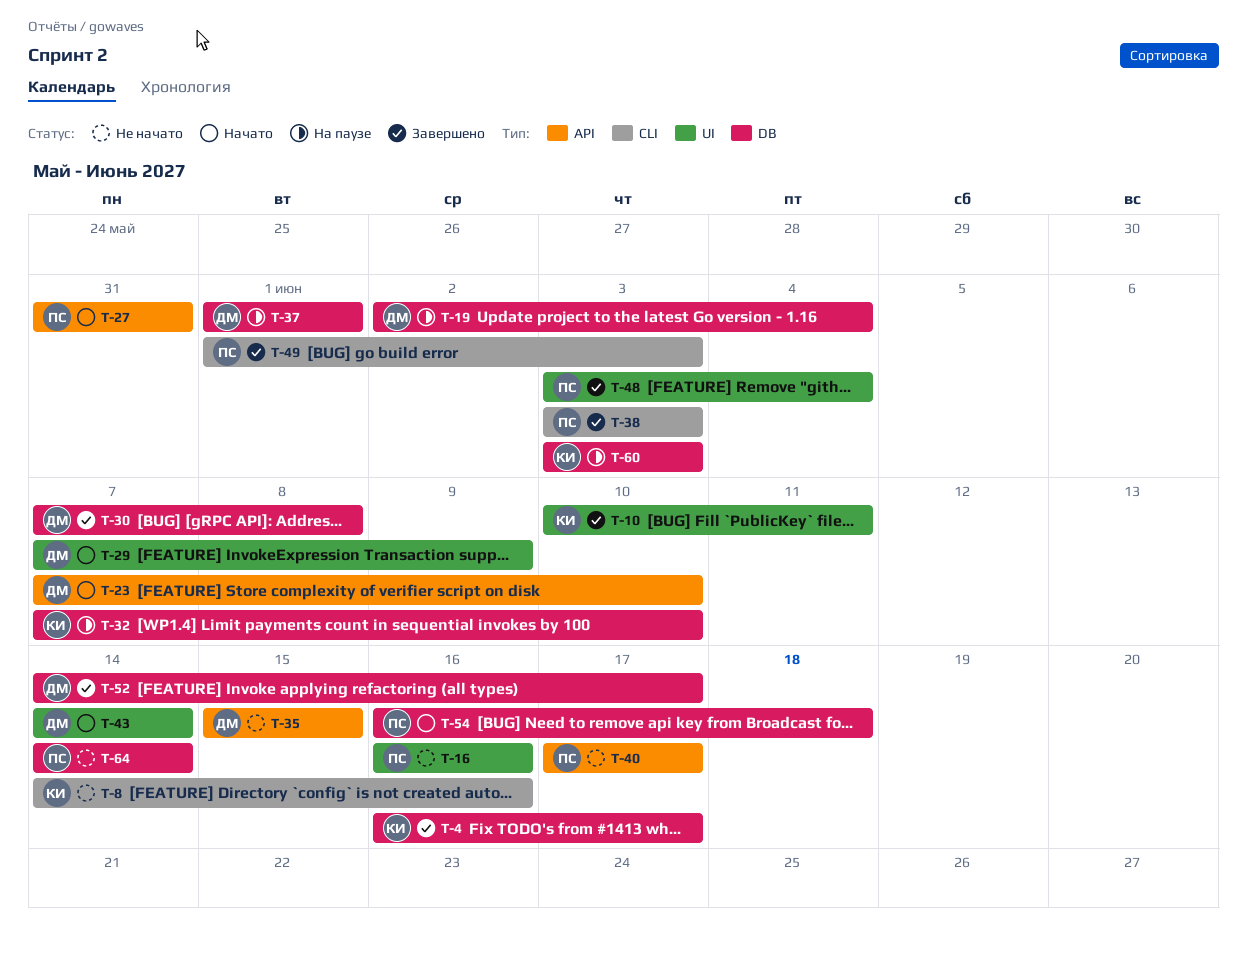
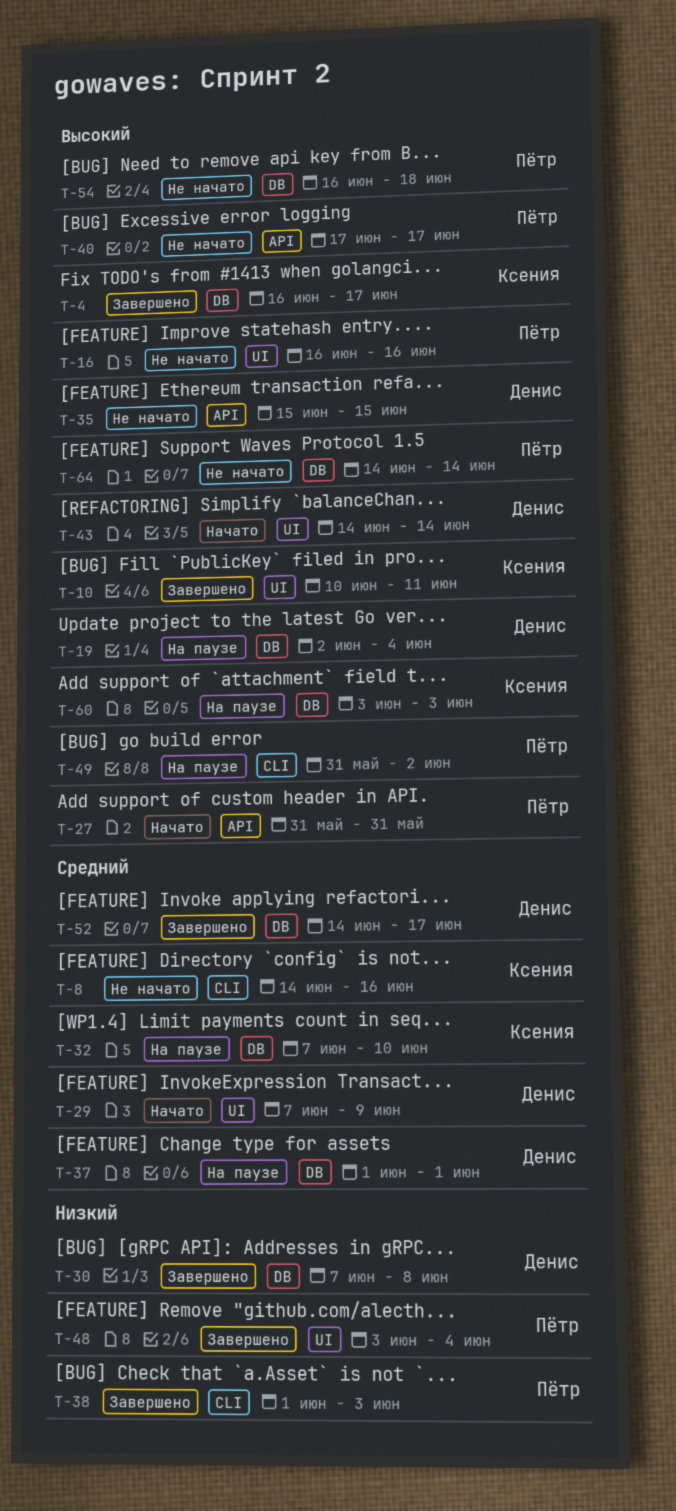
T-23: present -> none
T-38, start: Jun 3 -> Jun 1
T-49, status: Завершено -> На паузе
T-49, start: Jun 1 -> May 31
T-49, due: Jun 3 -> Jun 2
T-54, status: Начато -> Не начато

